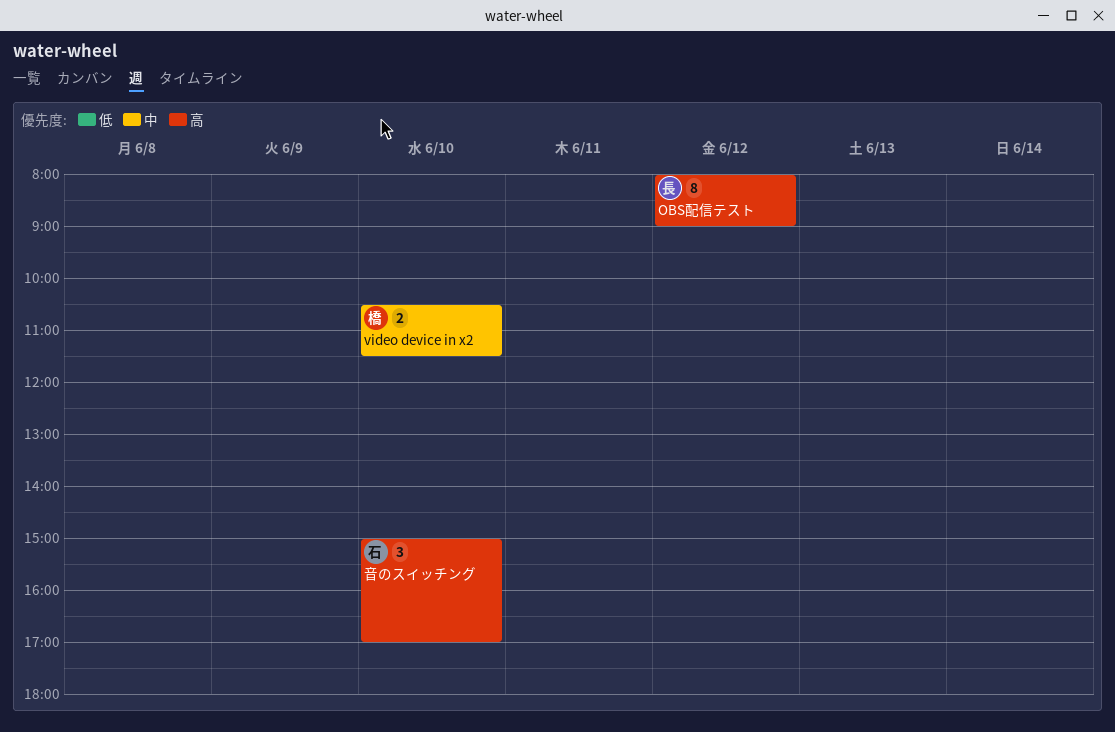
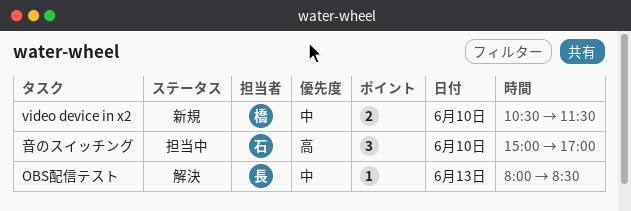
OBS配信テスト, priority: 高 -> 中
OBS配信テスト, estimate: 8 -> 1
OBS配信テスト, day: Jun 12 -> Jun 13
OBS配信テスト, ends: 09:00 -> 08:30

